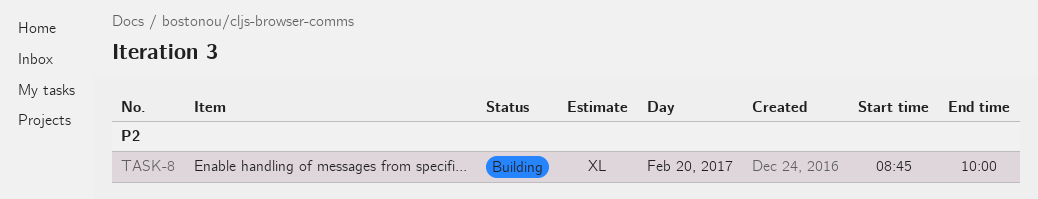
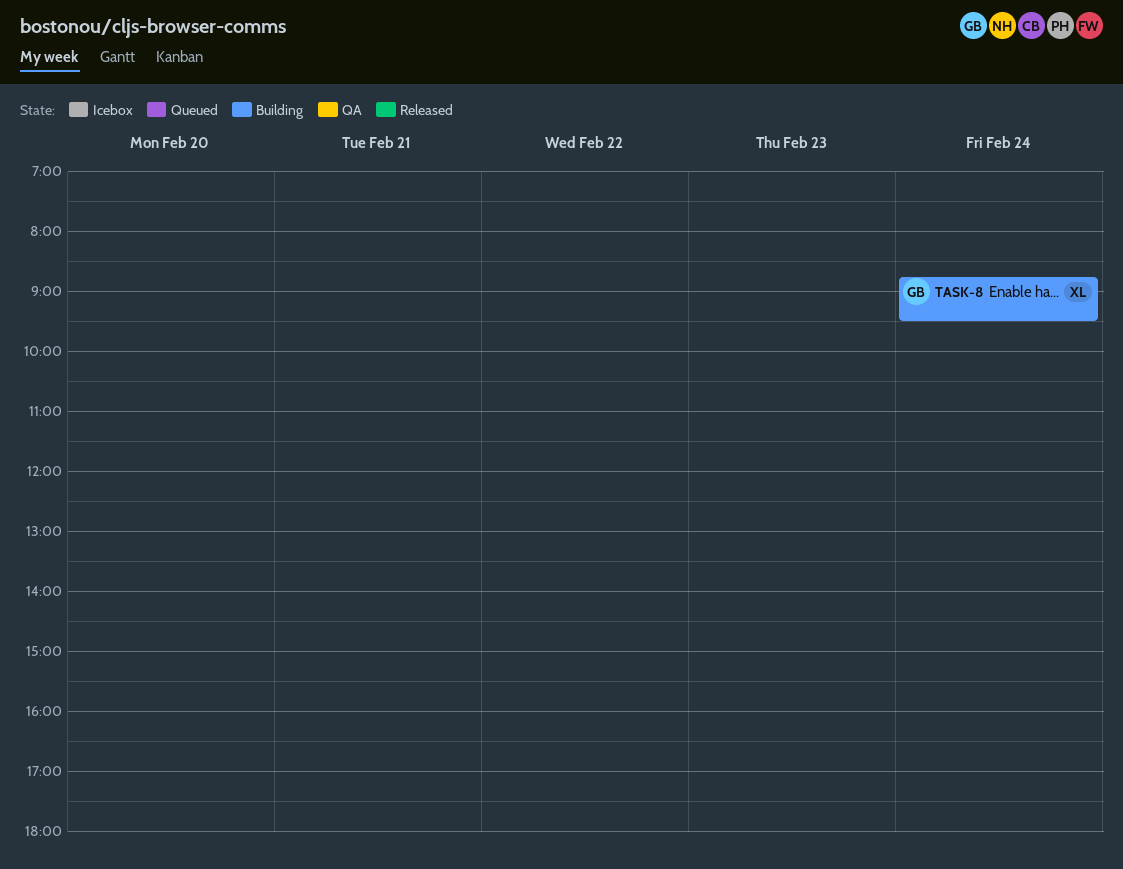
TASK-8, day: Feb 20 -> Feb 24
TASK-8, ends: 10:00 -> 09:30

